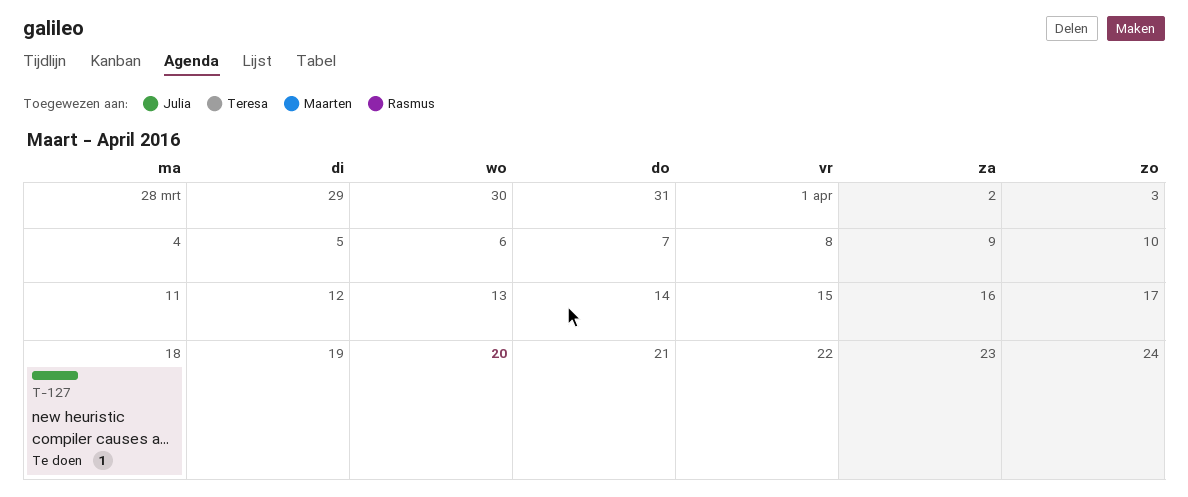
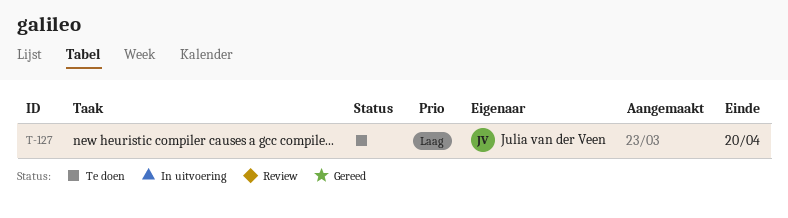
T-127, due: Apr 18 -> Apr 20

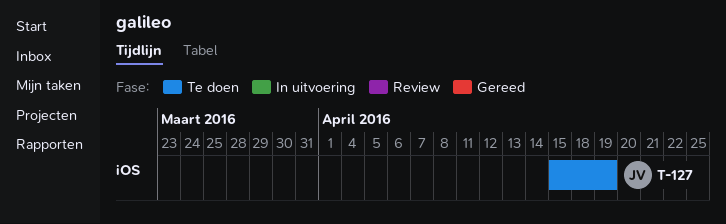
T-127, due: Apr 20 -> Apr 19

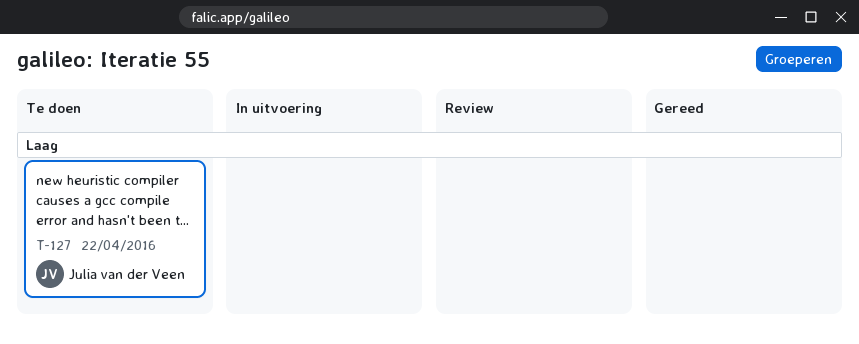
T-127, due: Apr 19 -> Apr 22

